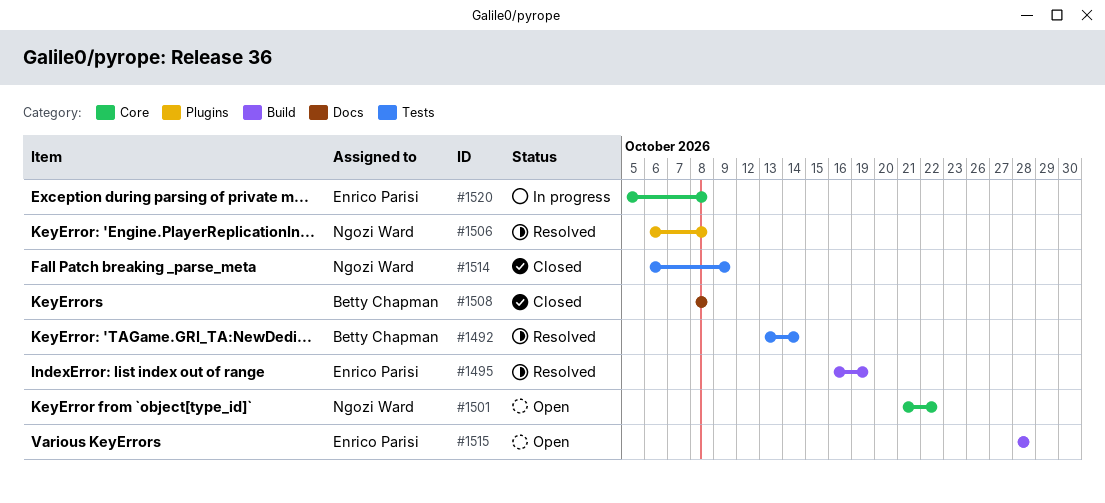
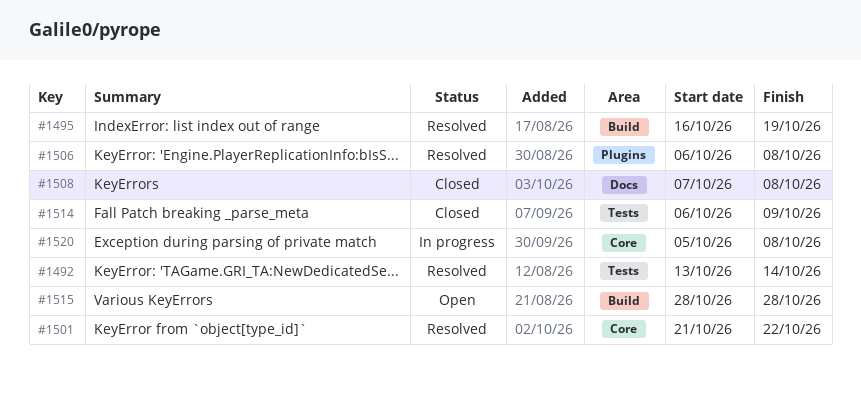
#1501, status: Open -> Resolved
#1508, start: Oct 8 -> Oct 7

